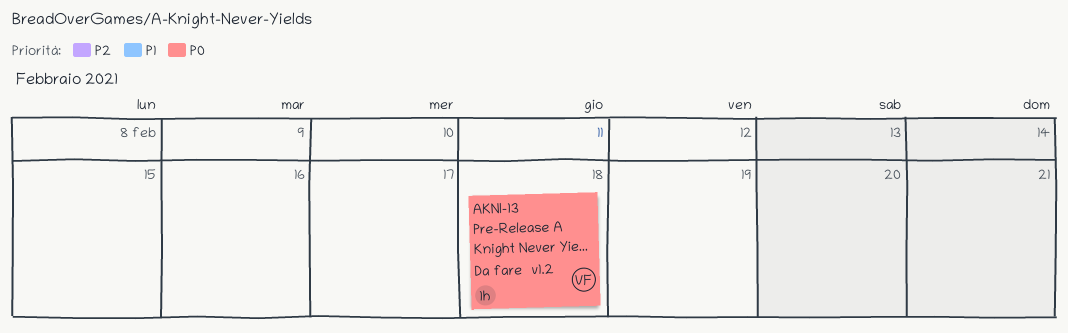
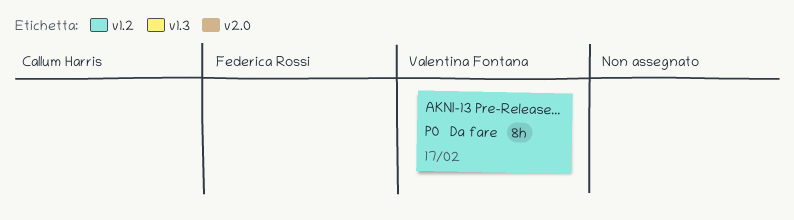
AKNI-13, estimate: 1h -> 8h
AKNI-13, due: Feb 18 -> Feb 17

